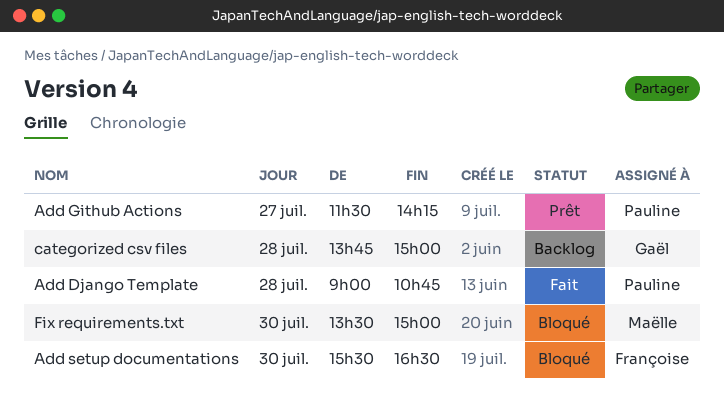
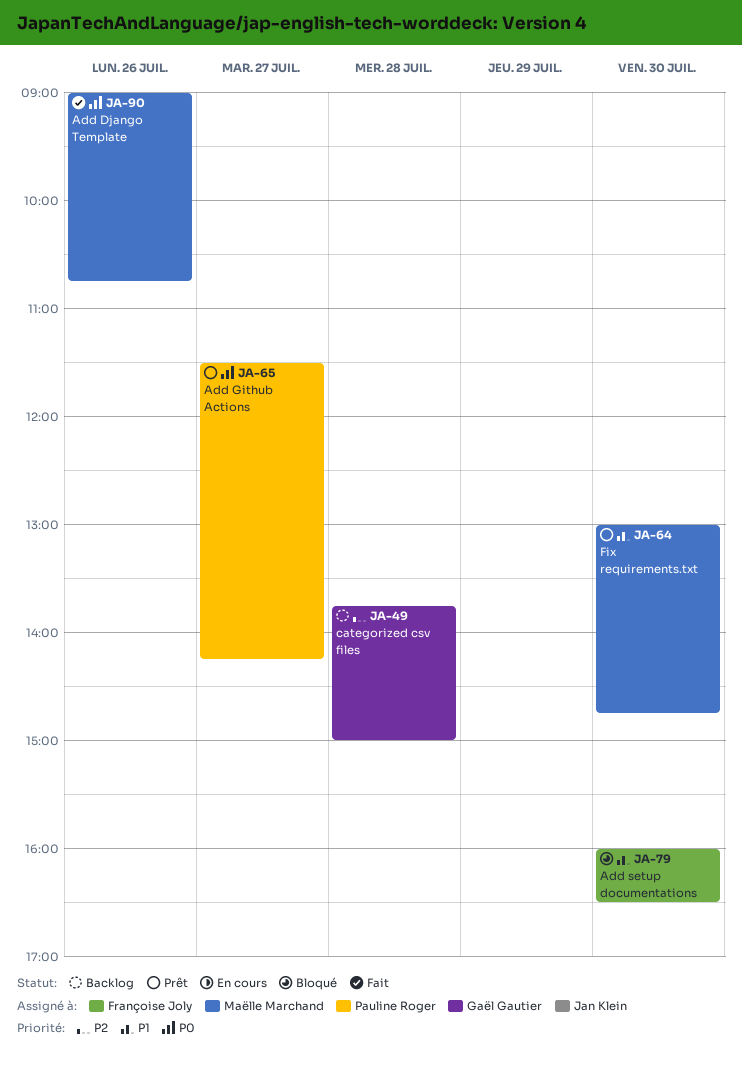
Add Django Template, owner: Pauline Roger -> Maëlle Marchand
Add Django Template, day: Jul 28 -> Jul 26
Add setup documentations, begins: 15:30 -> 16:00
Fix requirements.txt, status: Bloqué -> Prêt
Fix requirements.txt, begins: 13:30 -> 13:00
Fix requirements.txt, ends: 15:00 -> 14:45

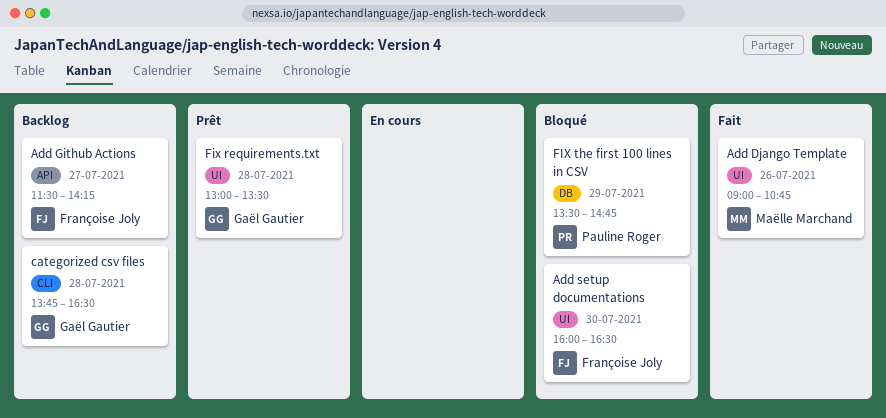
Add Github Actions, status: Prêt -> Backlog
Add Github Actions, owner: Pauline Roger -> Françoise Joly
categorized csv files, ends: 15:00 -> 16:30
Fix requirements.txt, owner: Maëlle Marchand -> Gaël Gautier
Fix requirements.txt, day: Jul 30 -> Jul 28
Fix requirements.txt, ends: 14:45 -> 13:30
FIX the first 100 lines in CSV: none -> present

